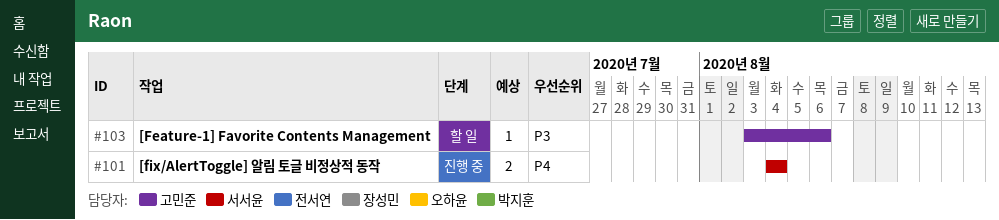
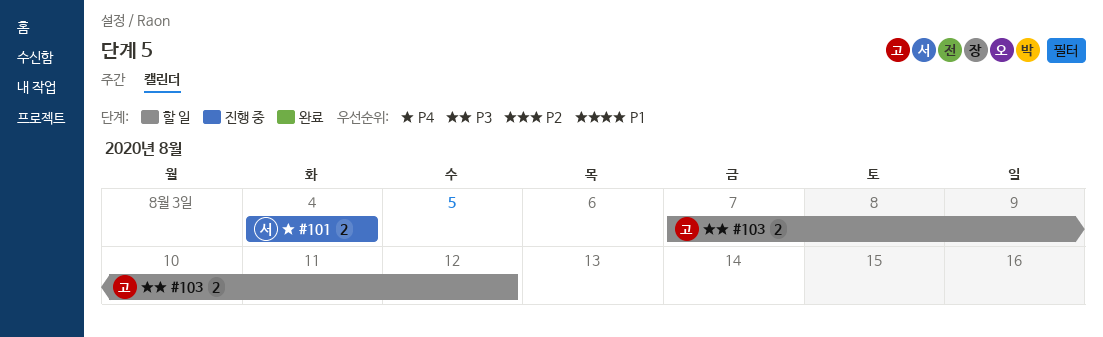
#103, estimate: 1 -> 2
#103, start: Aug 3 -> Aug 7
#103, due: Aug 6 -> Aug 12

